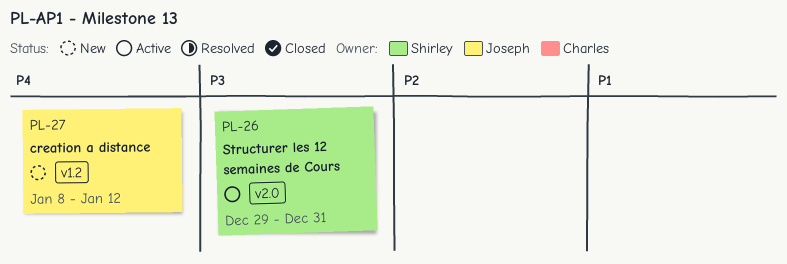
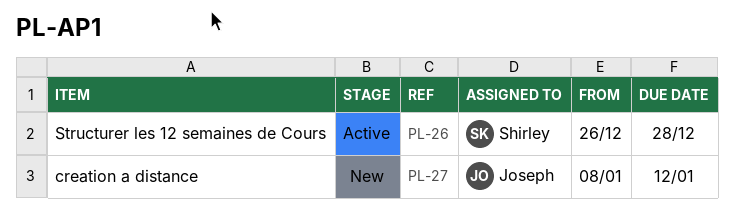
PL-26, start: Dec 29 -> Dec 26
PL-26, due: Dec 31 -> Dec 28

